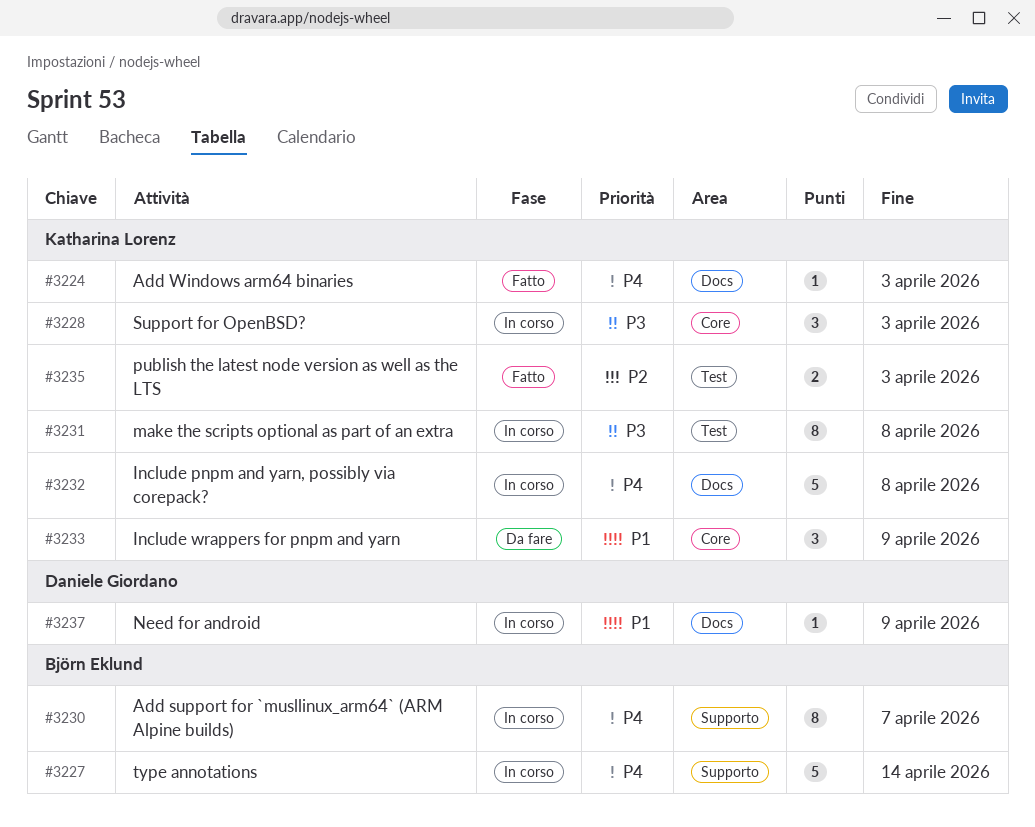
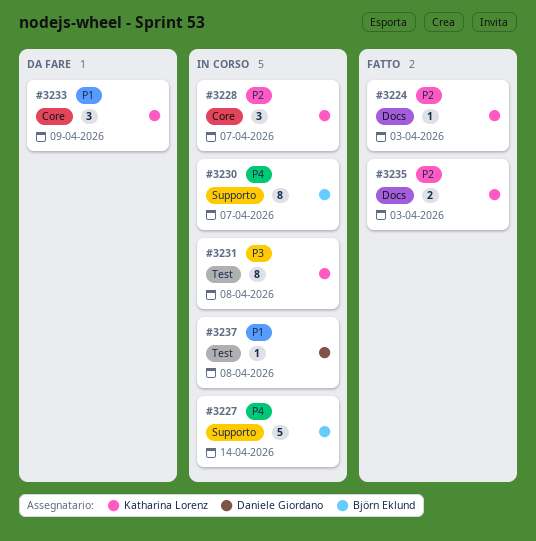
#3224, priority: P4 -> P2
#3228, priority: P3 -> P2
#3228, due: Apr 3 -> Apr 7
#3232: present -> none
#3235, label: Test -> Docs
#3237, label: Docs -> Test
#3237, due: Apr 9 -> Apr 8

